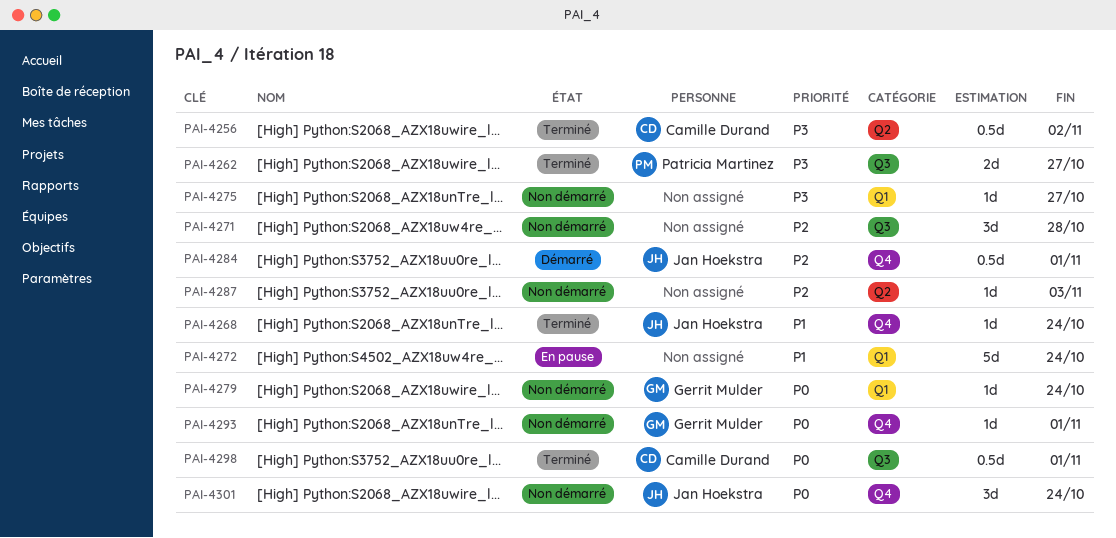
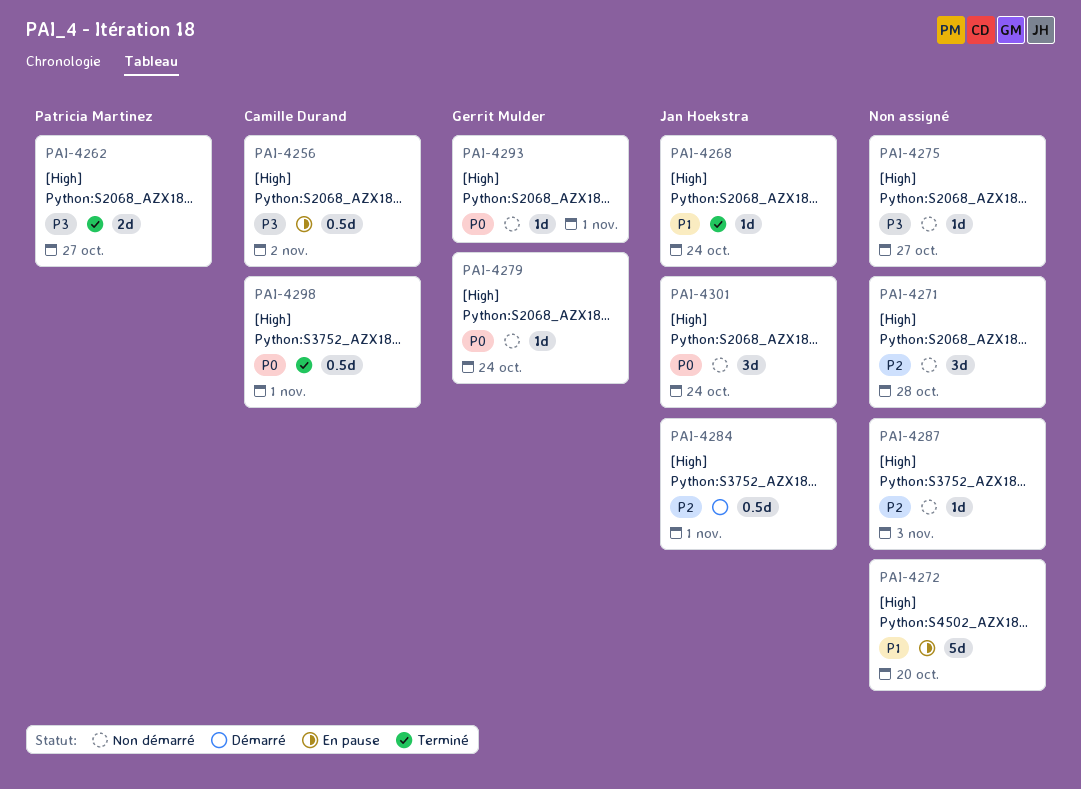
PAI-4256, status: Terminé -> En pause
PAI-4272, due: Oct 24 -> Oct 20

